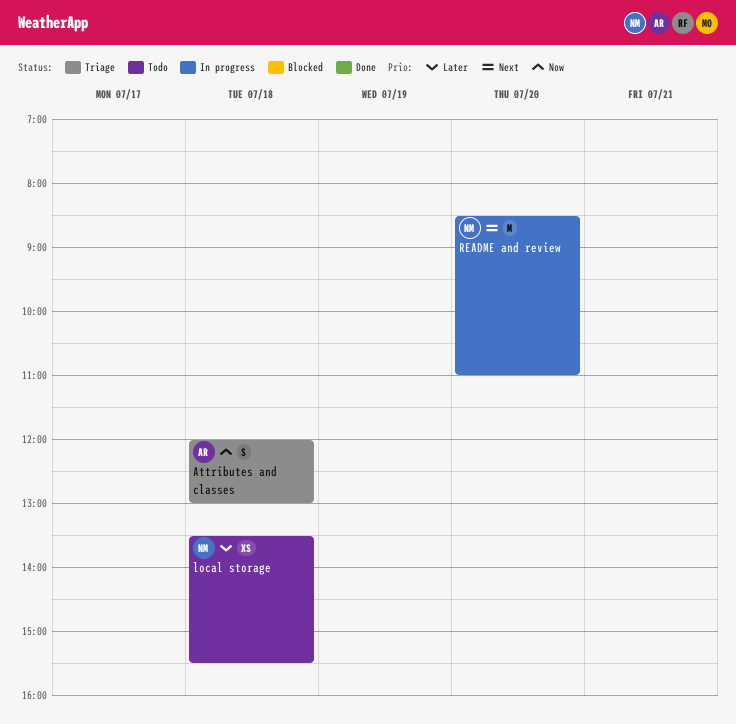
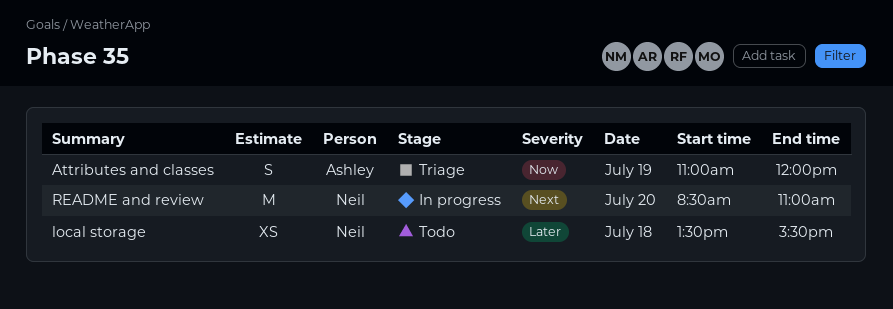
Attributes and classes, day: Jul 18 -> Jul 19
Attributes and classes, begins: 12:00 -> 11:00
Attributes and classes, ends: 13:00 -> 12:00

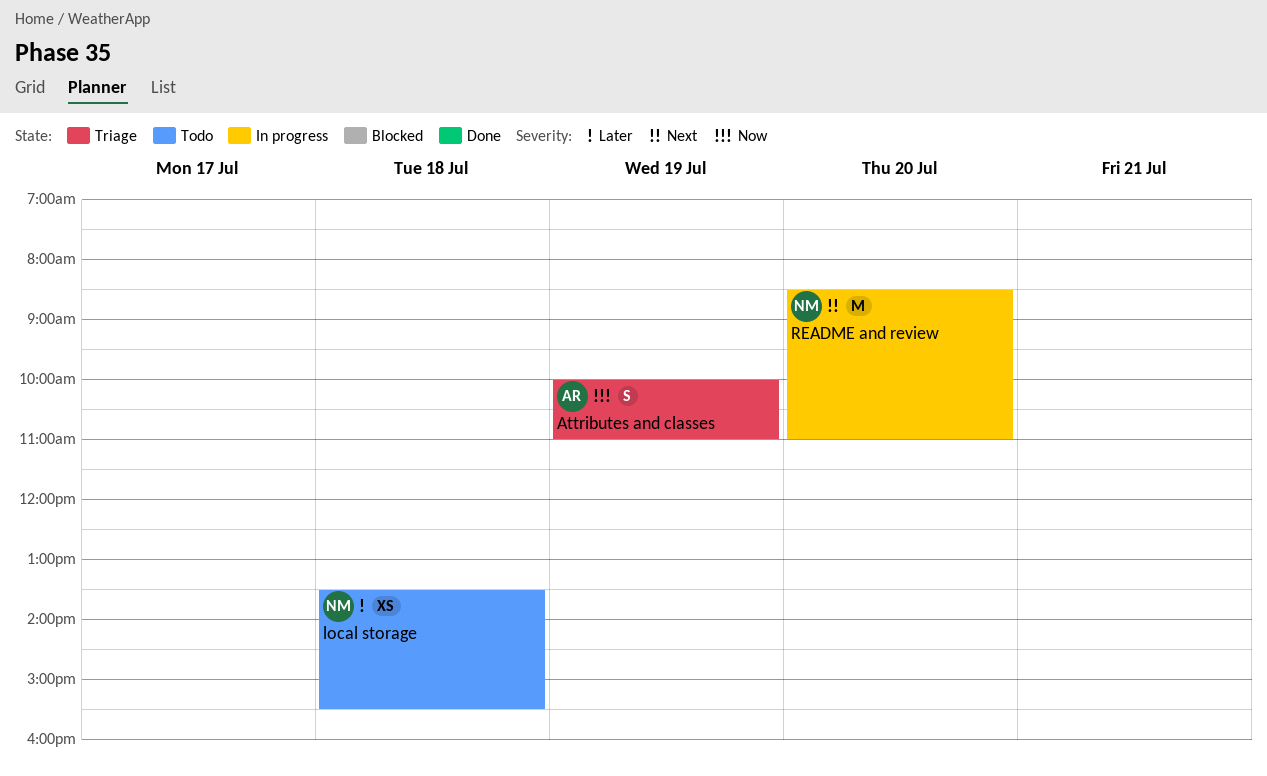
Attributes and classes, begins: 11:00 -> 10:00
Attributes and classes, ends: 12:00 -> 11:00

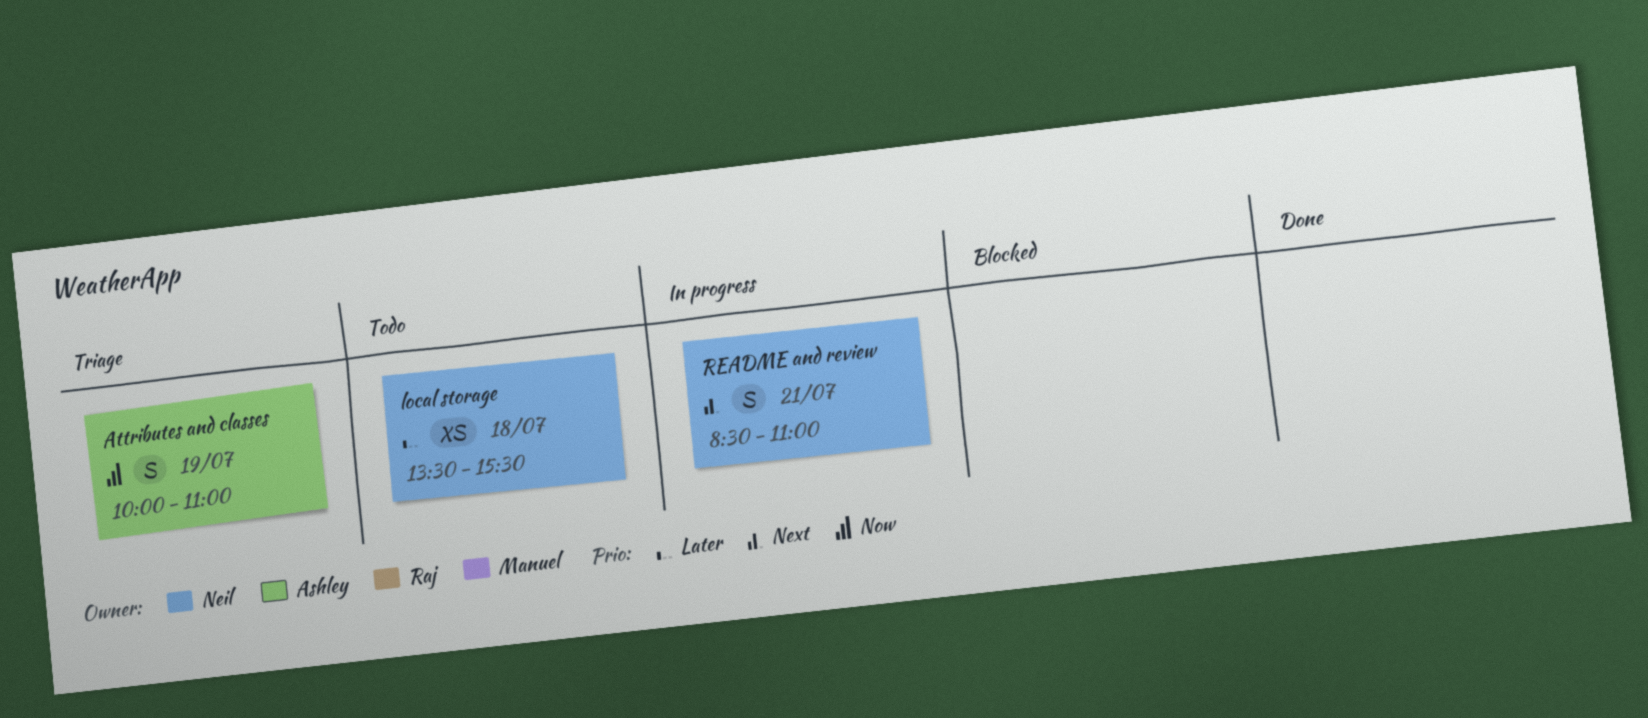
README and review, estimate: M -> S
README and review, day: Jul 20 -> Jul 21

